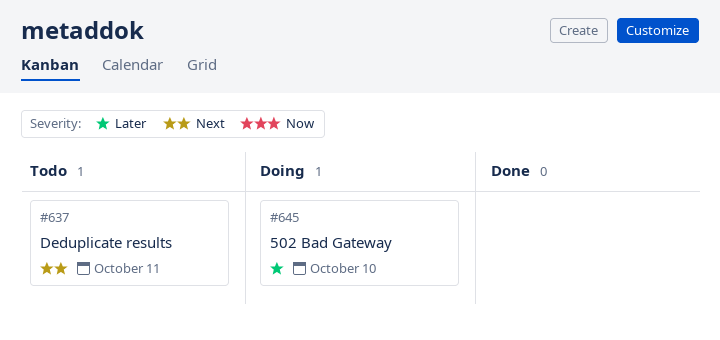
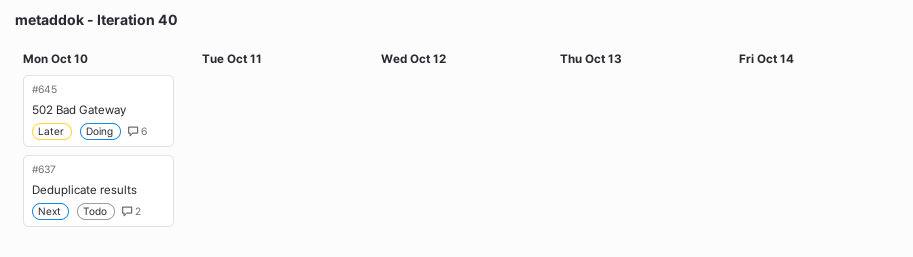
#637, due: Oct 11 -> Oct 10

